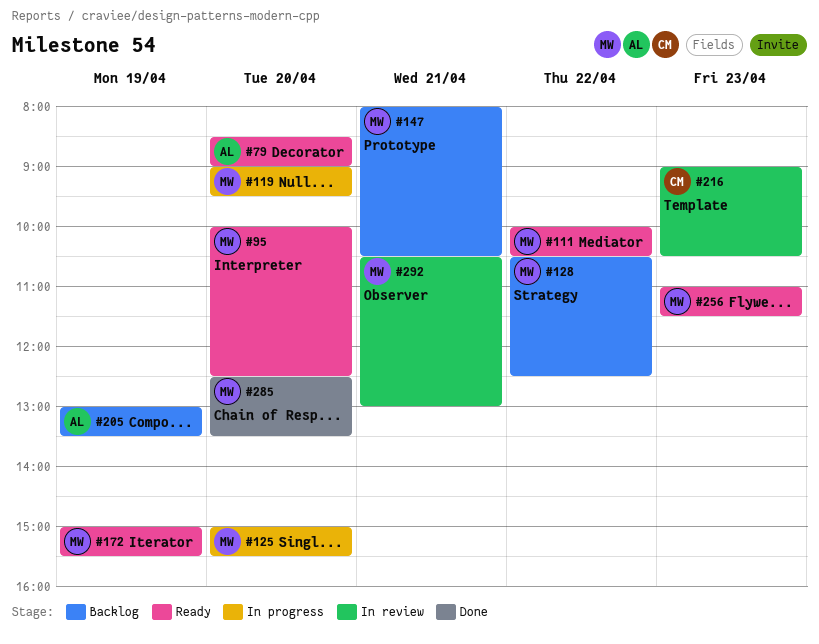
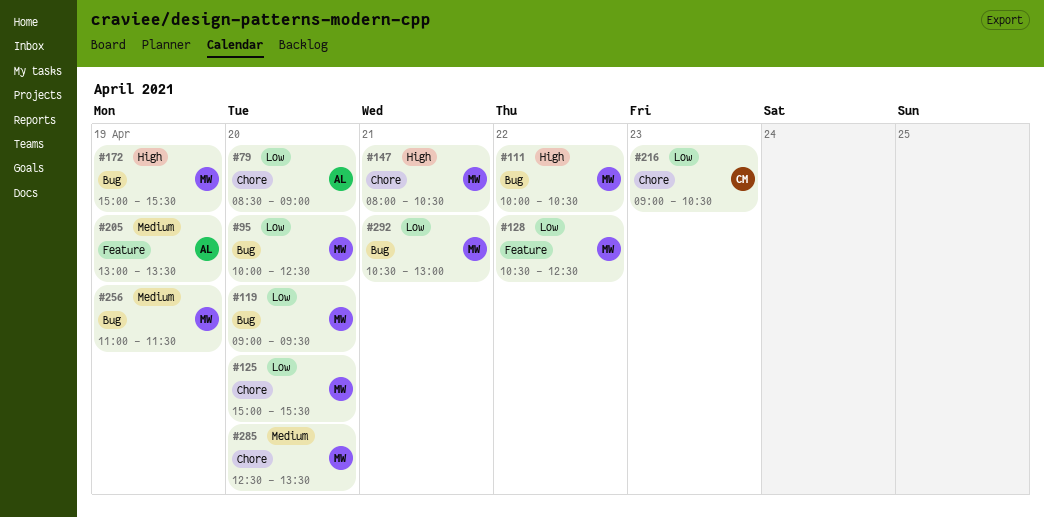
#256, day: Apr 23 -> Apr 19

